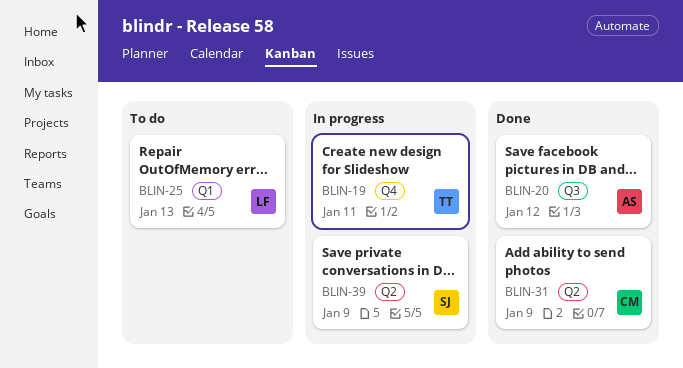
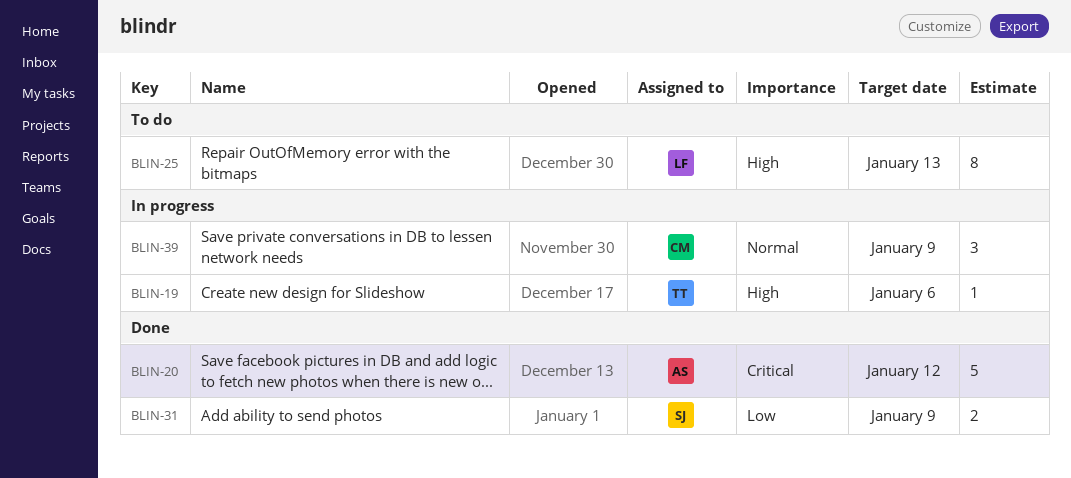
BLIN-19, due: Jan 11 -> Jan 6
BLIN-31, owner: CM -> SJ
BLIN-39, owner: SJ -> CM

